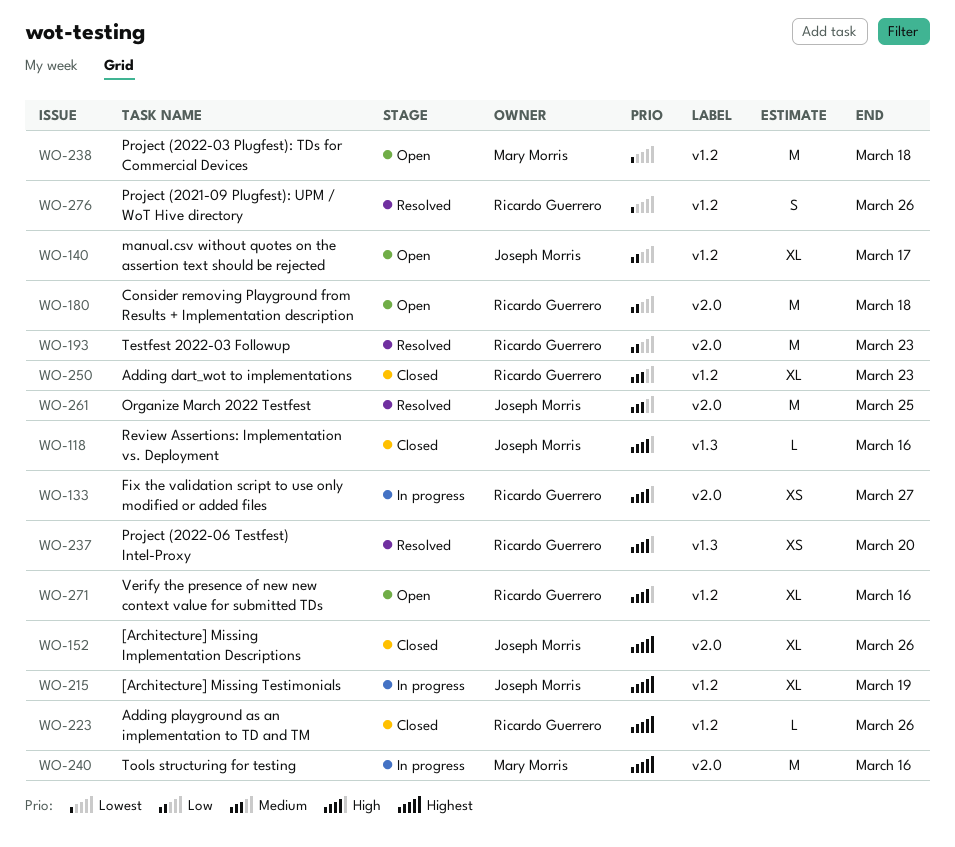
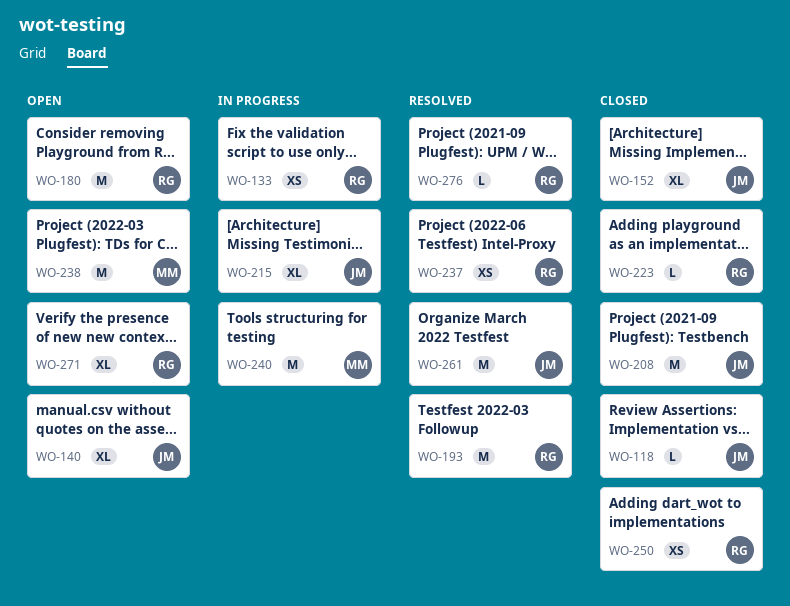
WO-208: none -> present
WO-250, estimate: XL -> XS
WO-276, estimate: S -> L

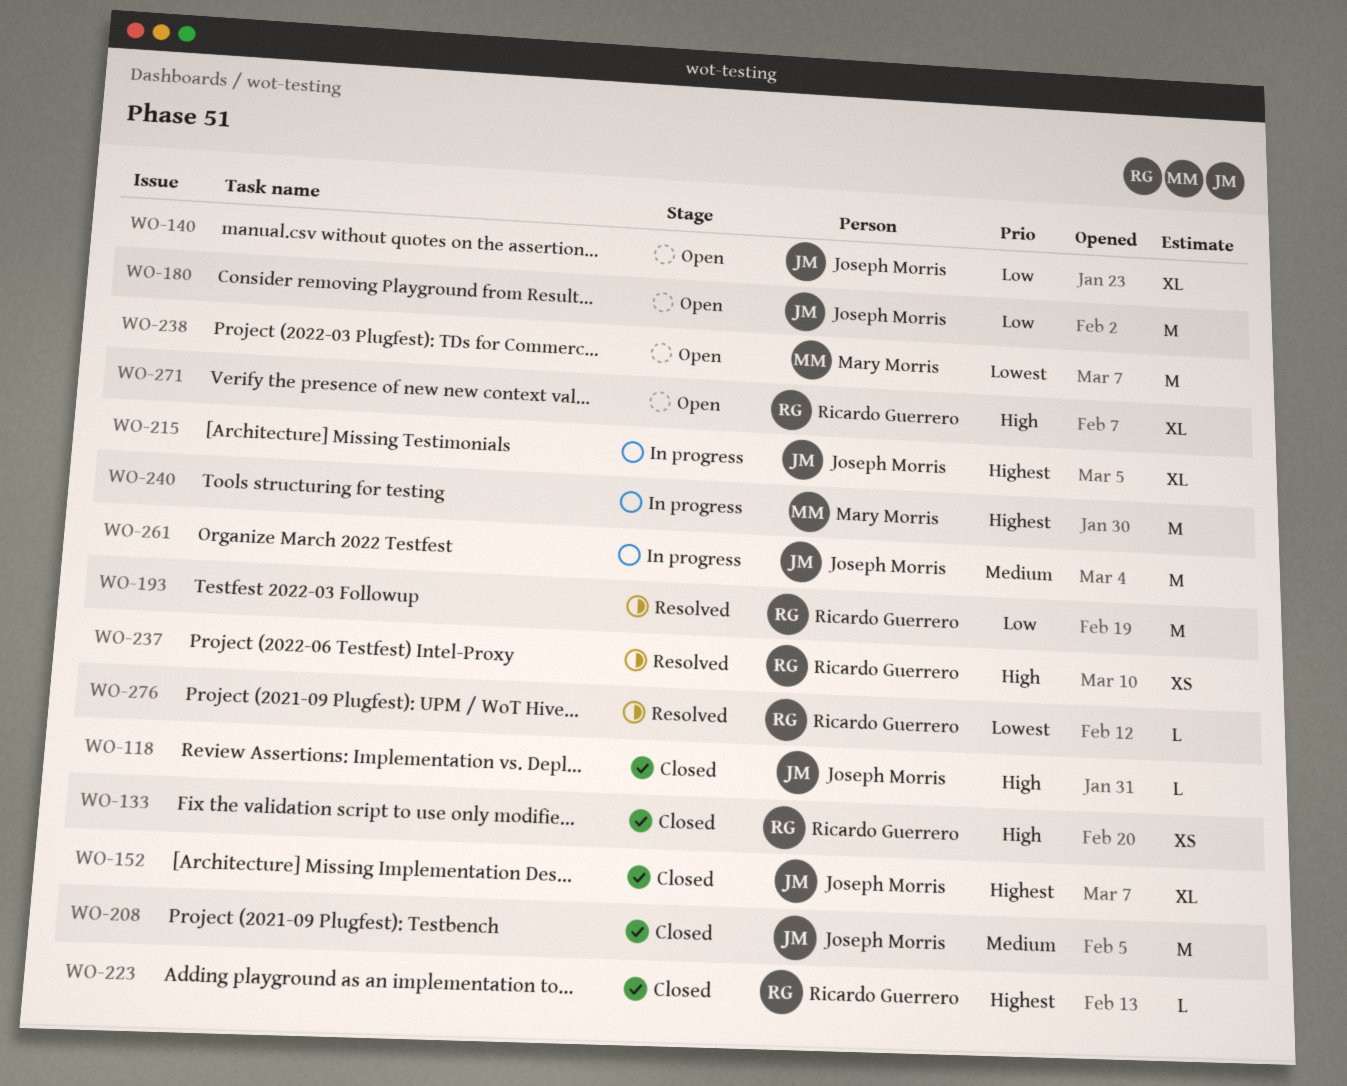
WO-133, status: In progress -> Closed
WO-180, owner: Ricardo Guerrero -> Joseph Morris
WO-250: present -> none
WO-261, status: Resolved -> In progress

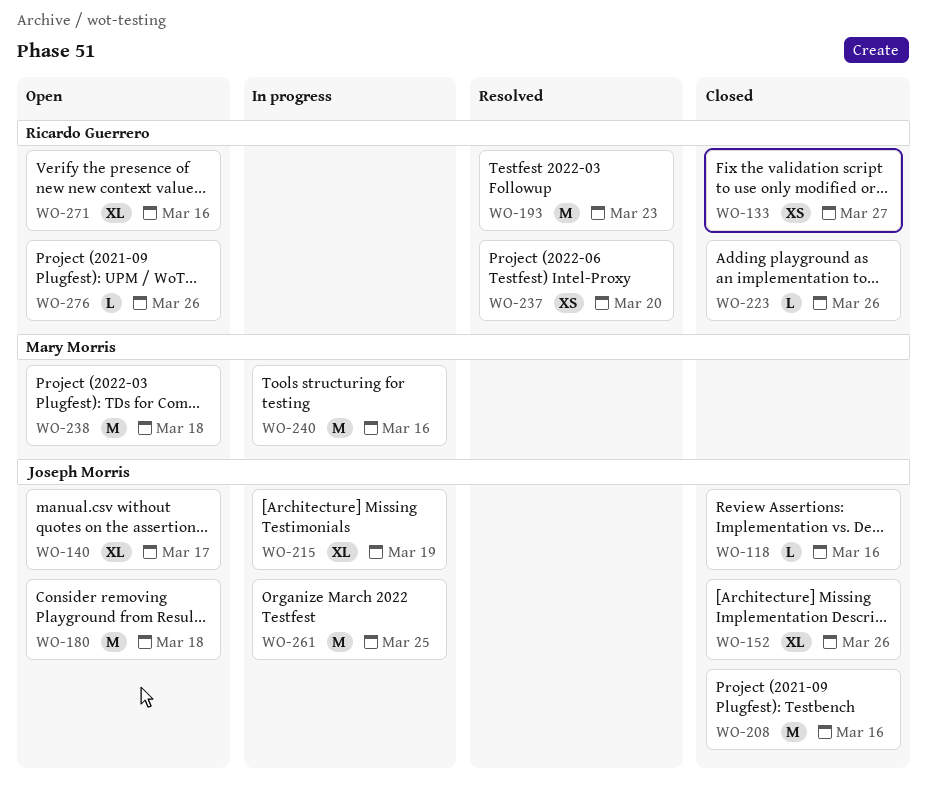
WO-276, status: Resolved -> Open

